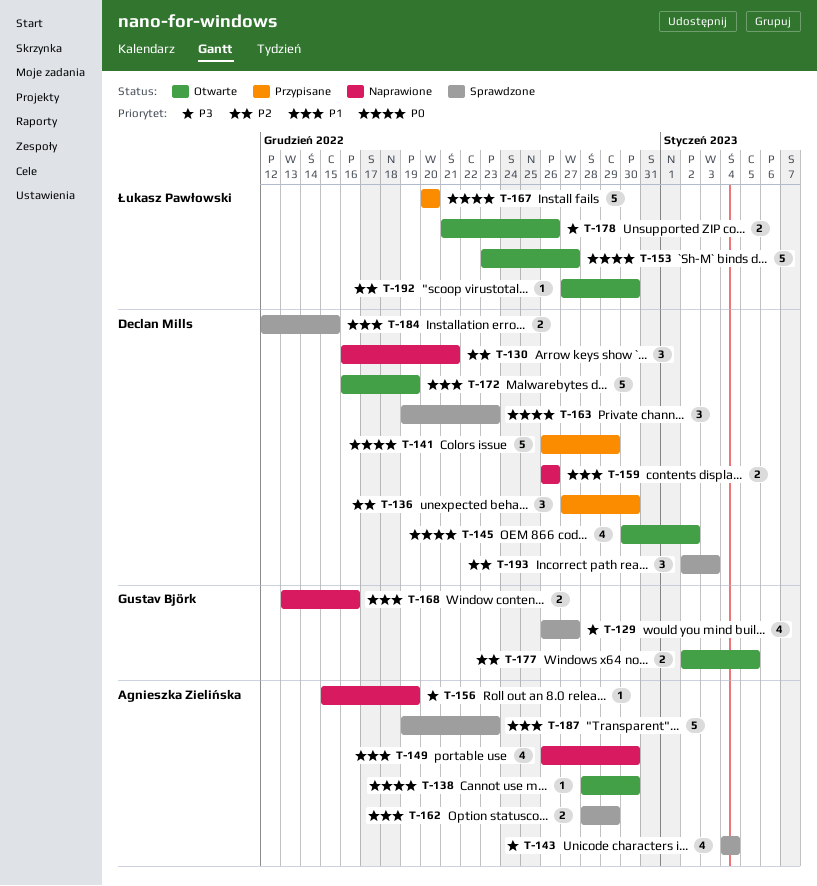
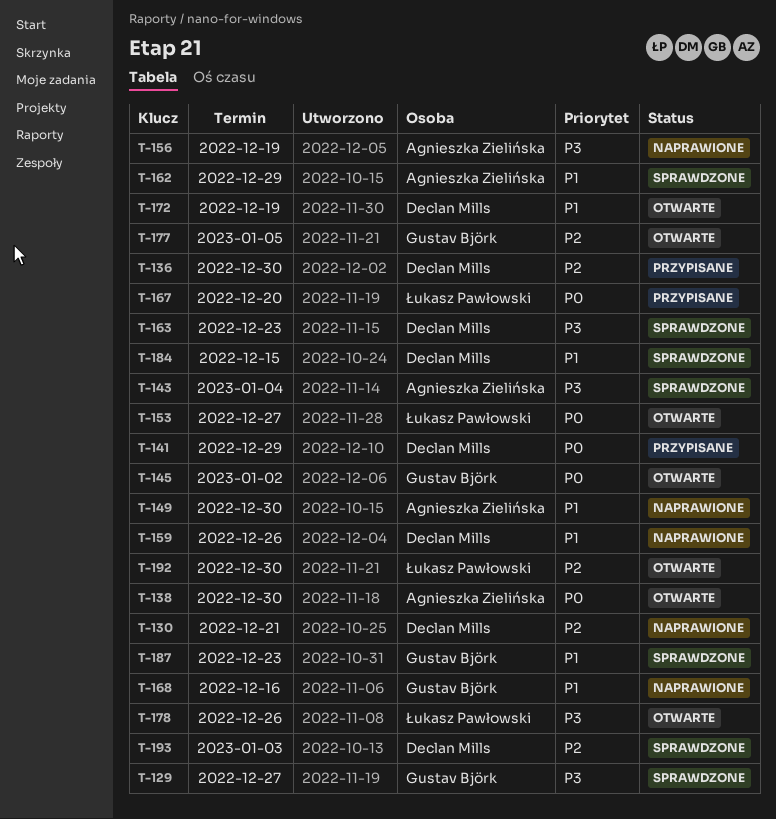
T-145, owner: Declan Mills -> Gustav Björk
T-163, priority: P0 -> P3
T-187, owner: Agnieszka Zielińska -> Gustav Björk

